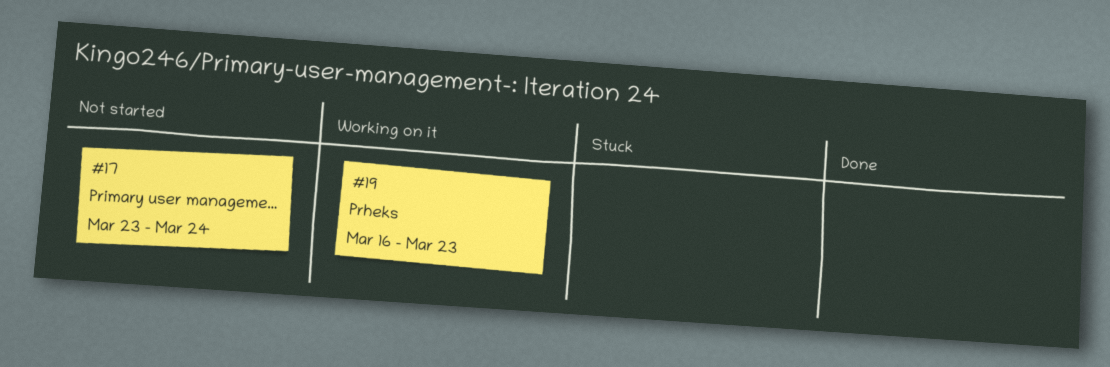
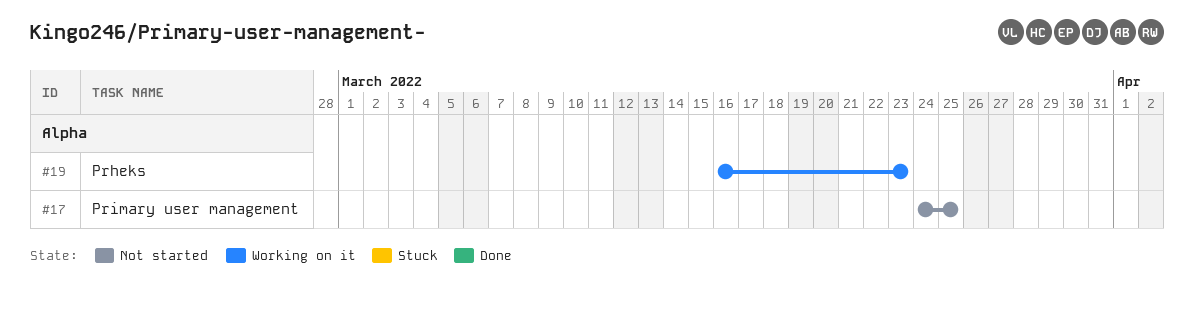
#17, start: Mar 23 -> Mar 24
#17, due: Mar 24 -> Mar 25

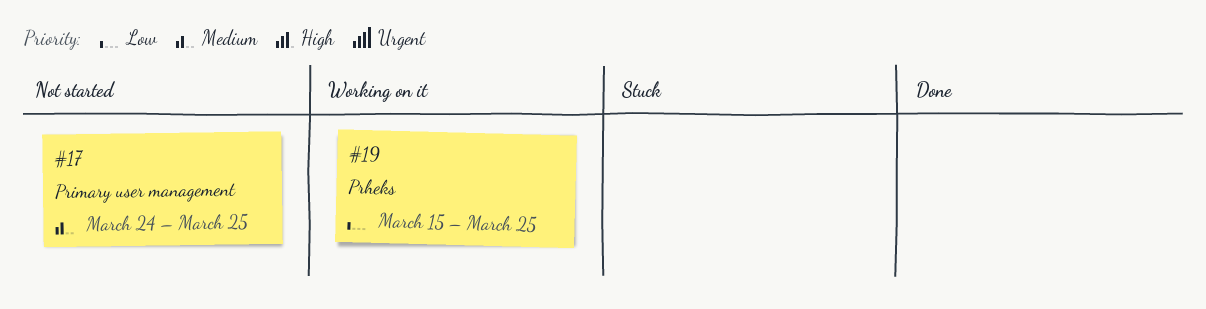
#19, start: Mar 16 -> Mar 15
#19, due: Mar 23 -> Mar 25

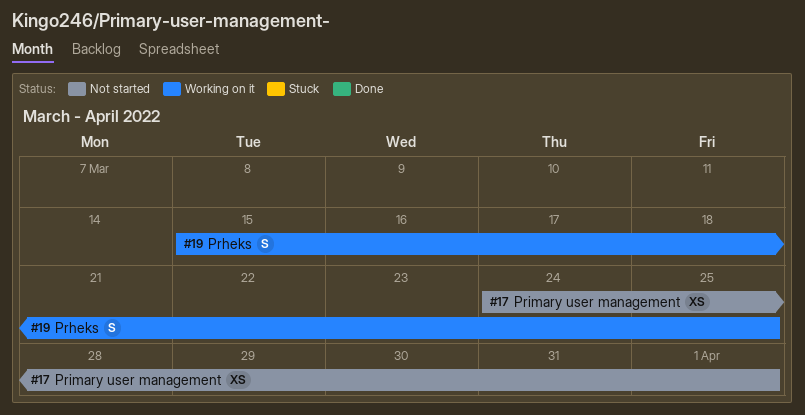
#17, due: Mar 25 -> Apr 1

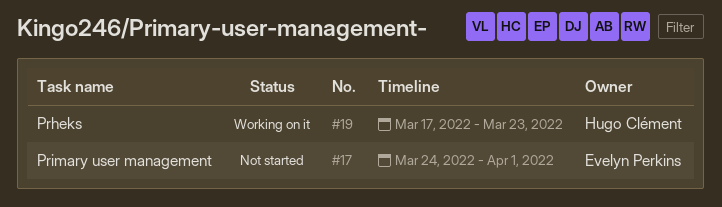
#19, start: Mar 15 -> Mar 17
#19, due: Mar 25 -> Mar 23

